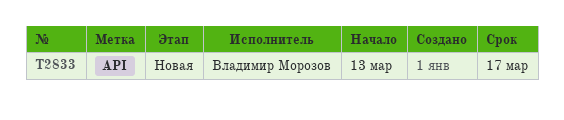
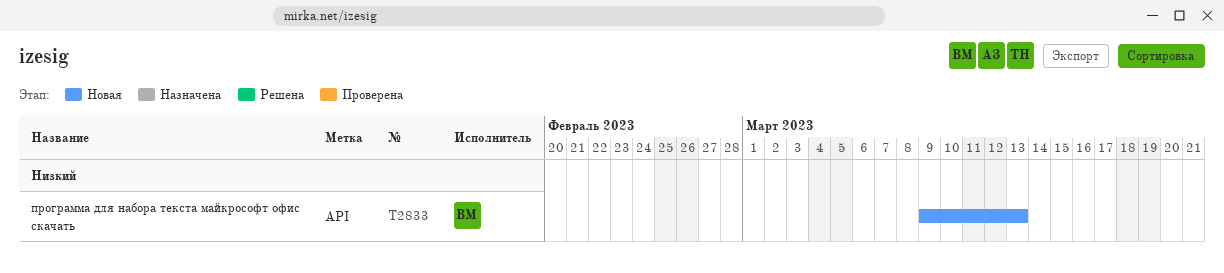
T2833, start: Mar 13 -> Mar 9
T2833, due: Mar 17 -> Mar 13

